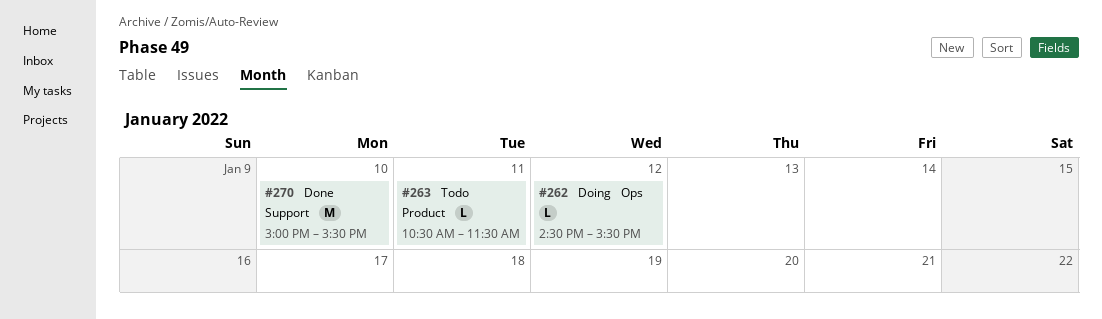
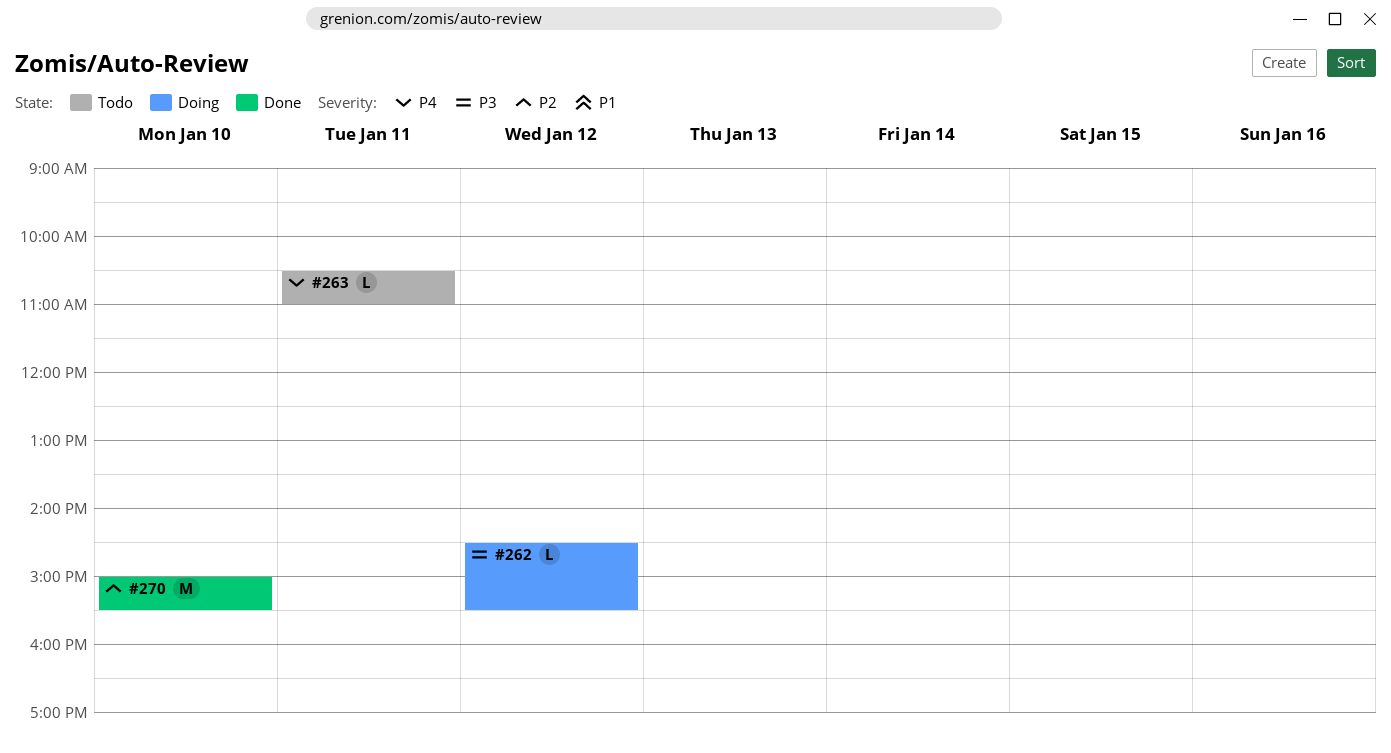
#263, ends: 11:30 -> 11:00

